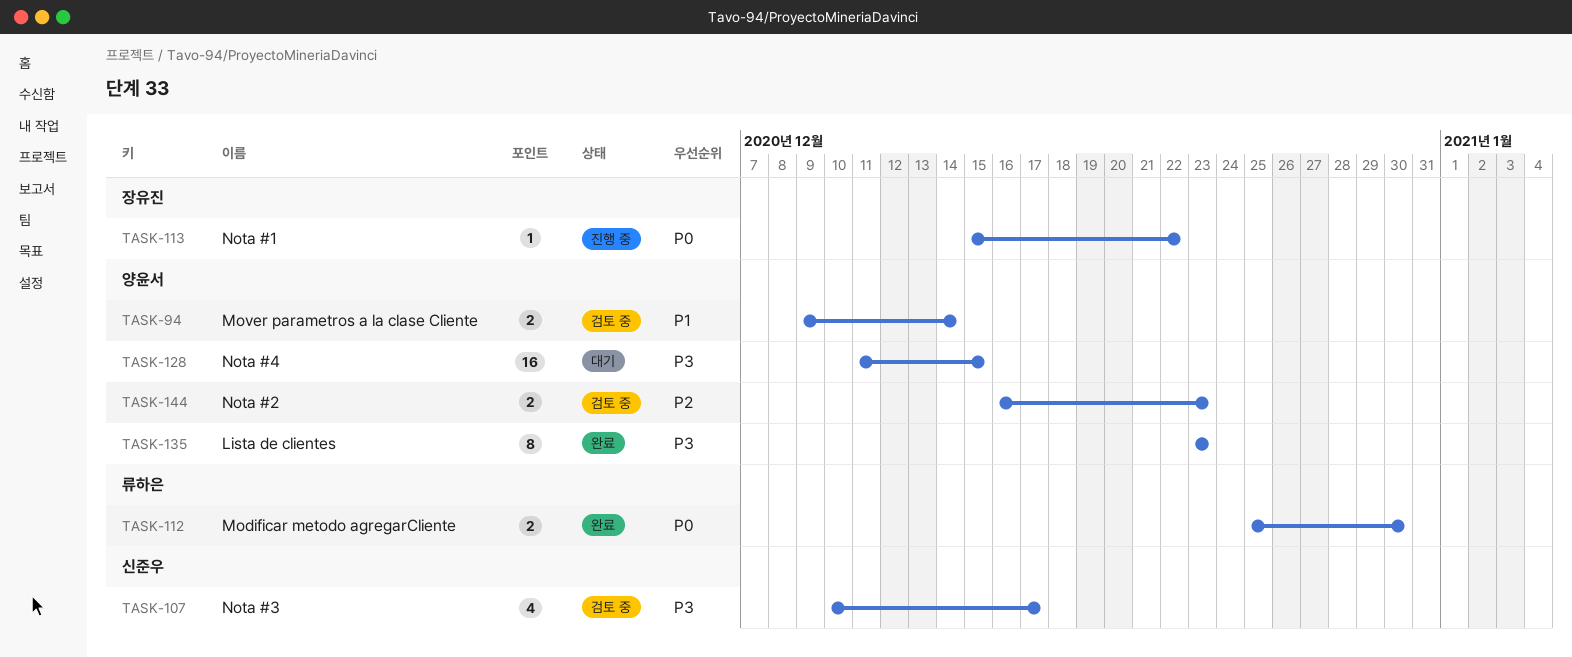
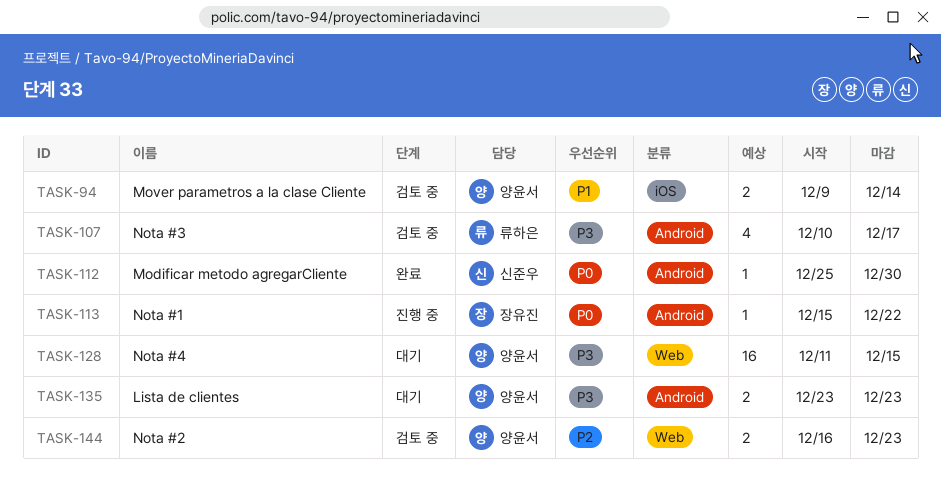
TASK-107, owner: 신준우 -> 류하은
TASK-112, owner: 류하은 -> 신준우
TASK-112, estimate: 2 -> 1
TASK-135, status: 완료 -> 대기
TASK-135, estimate: 8 -> 2

